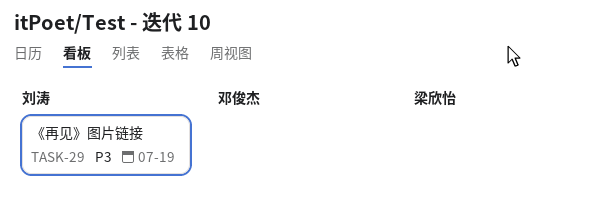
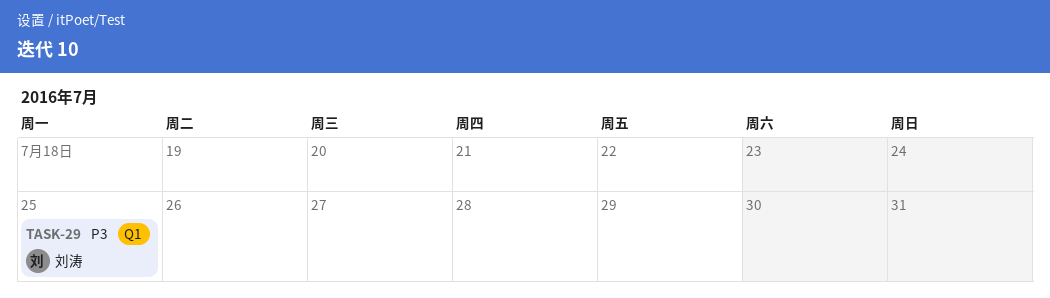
TASK-29, due: Jul 19 -> Jul 25

